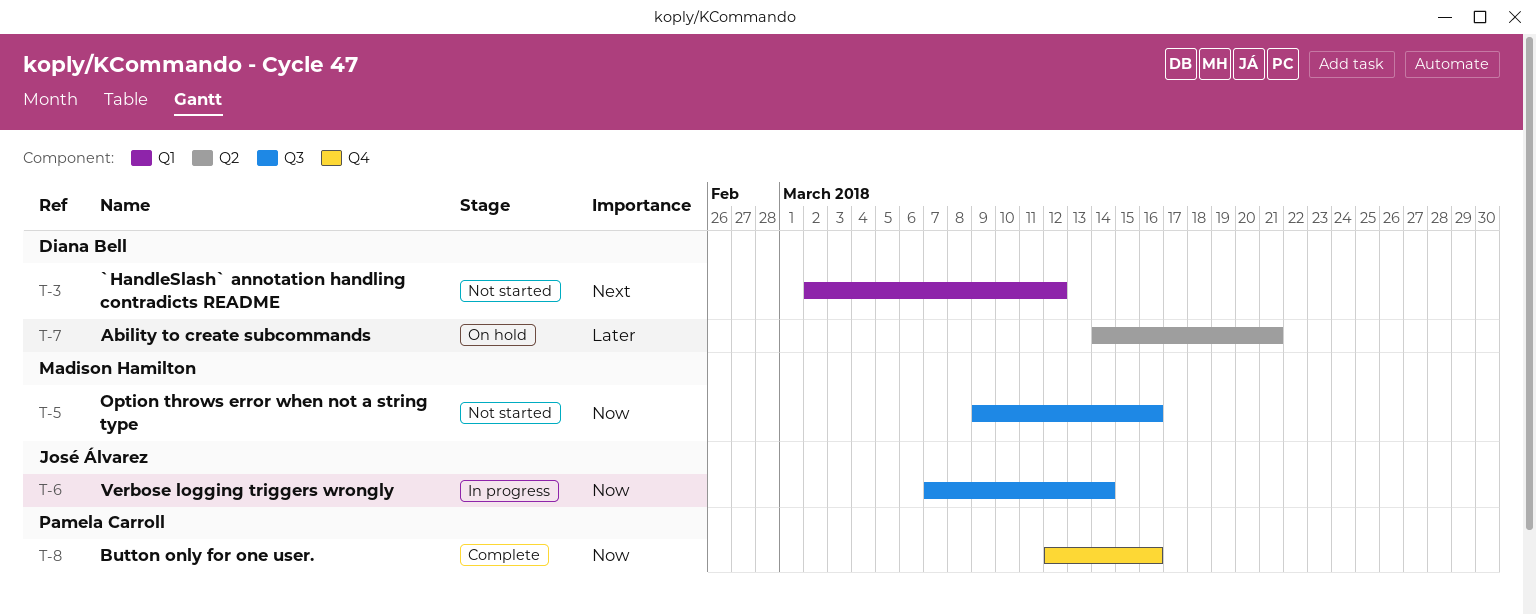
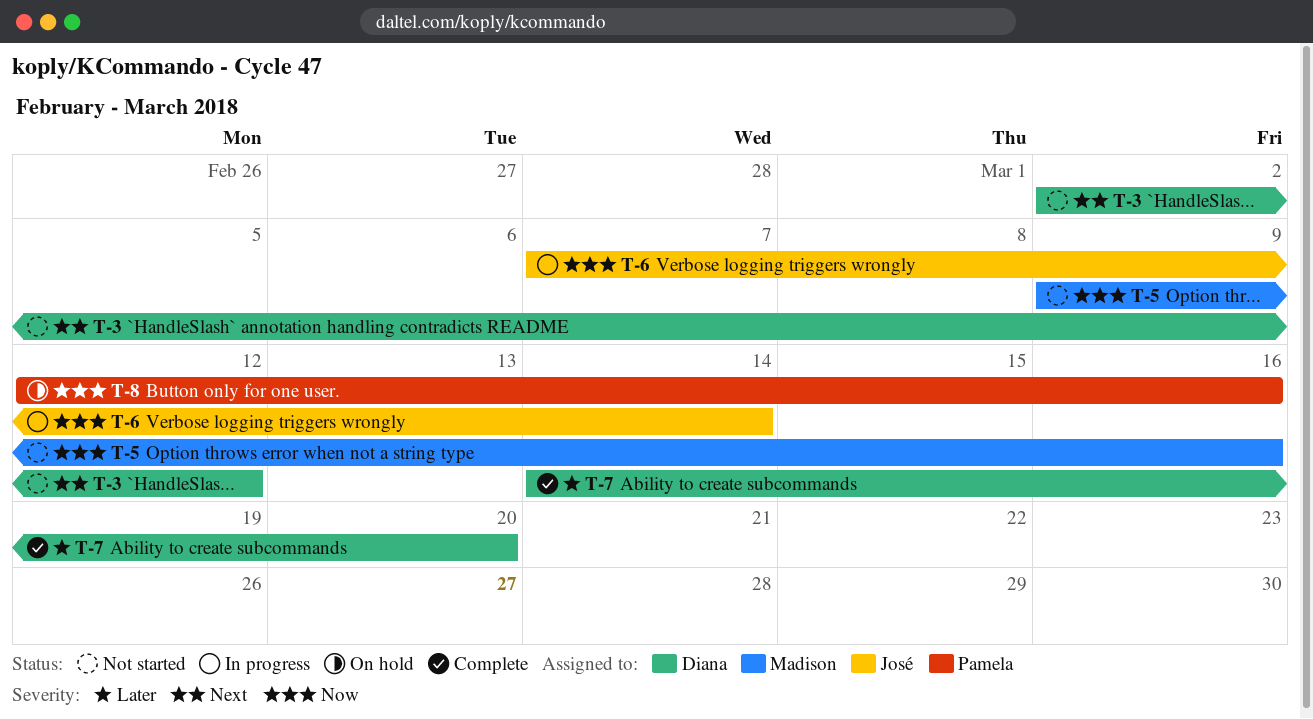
T-7, status: On hold -> Complete
T-7, due: Mar 21 -> Mar 20
T-8, status: Complete -> On hold

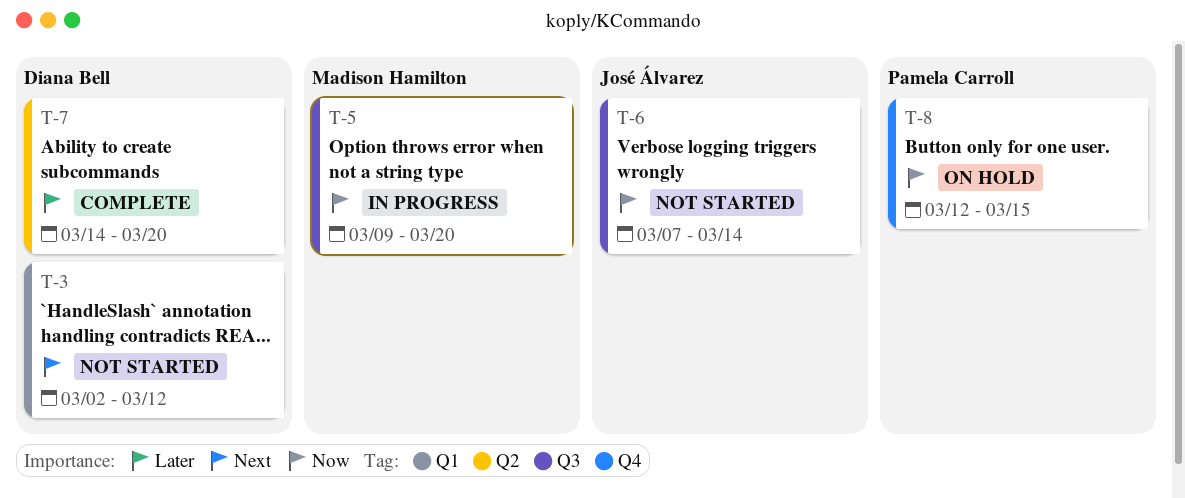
T-5, status: Not started -> In progress
T-5, due: Mar 16 -> Mar 20
T-6, status: In progress -> Not started
T-8, due: Mar 16 -> Mar 15

